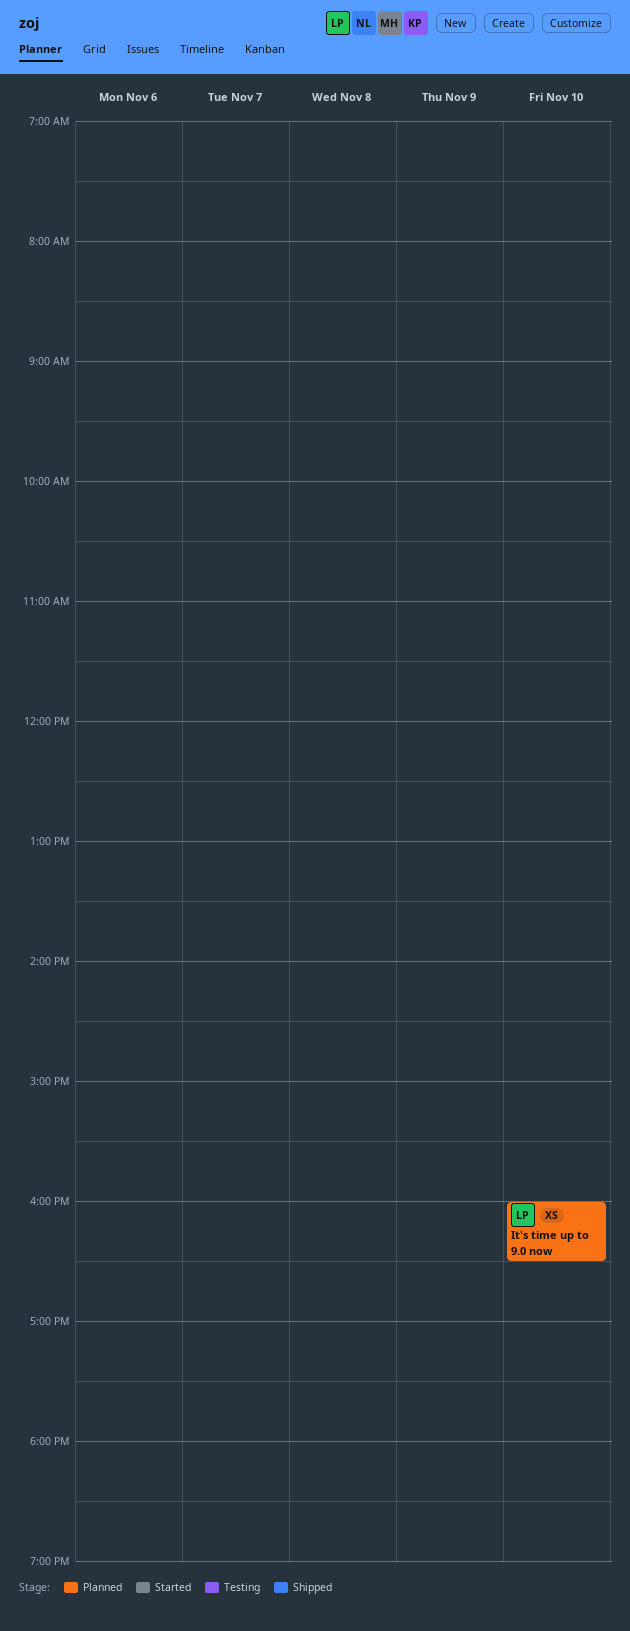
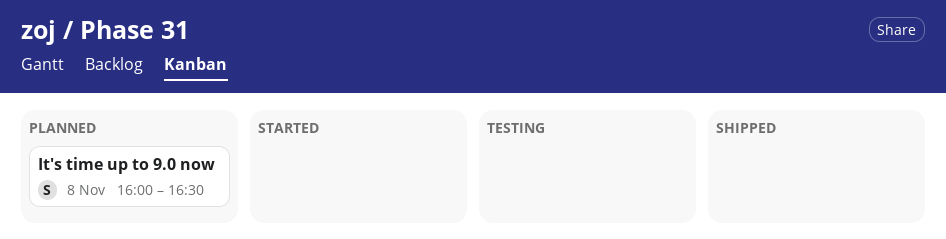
It's time up to 9.0 now, estimate: XS -> S
It's time up to 9.0 now, day: Nov 10 -> Nov 8

